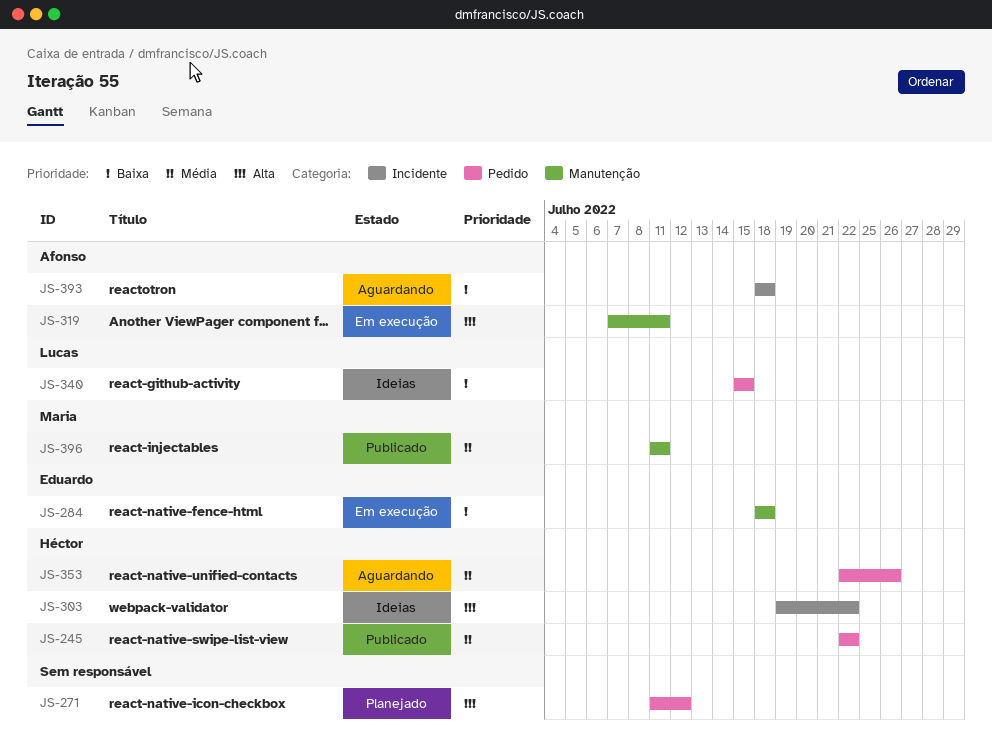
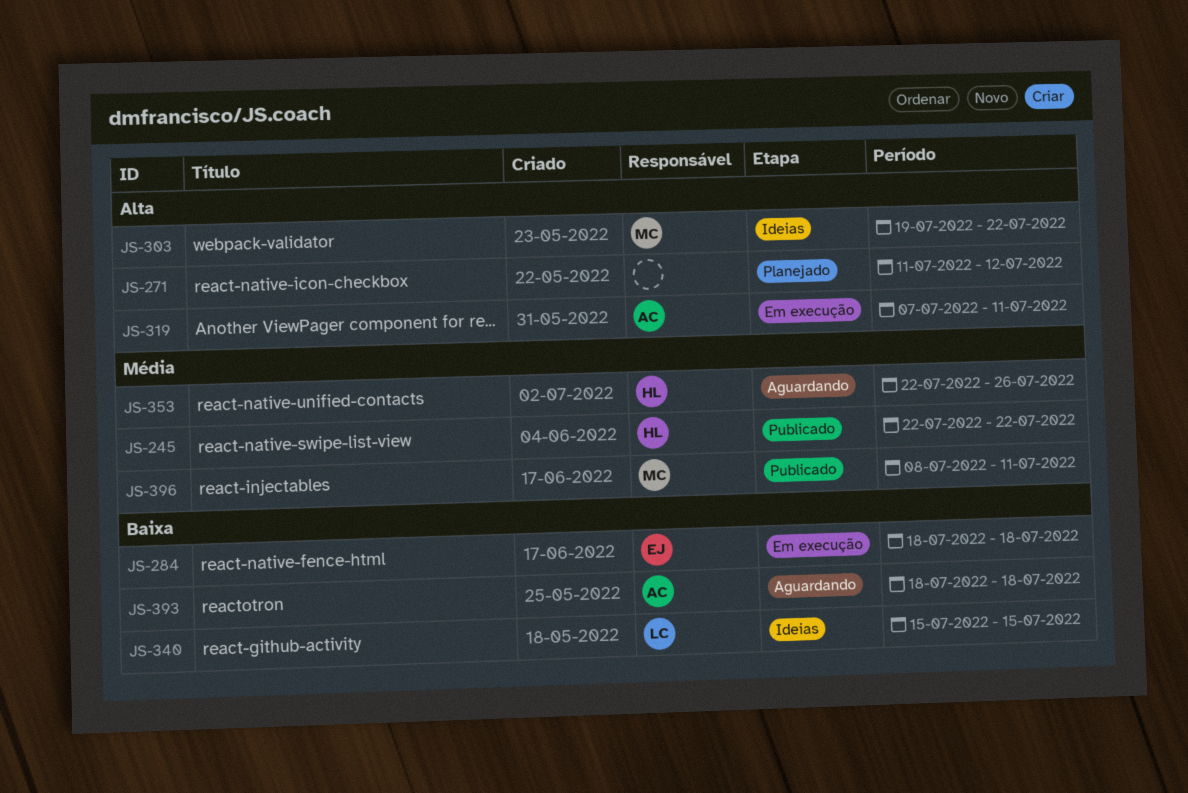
JS-303, owner: Héctor -> Maria
JS-396, start: Jul 11 -> Jul 8

